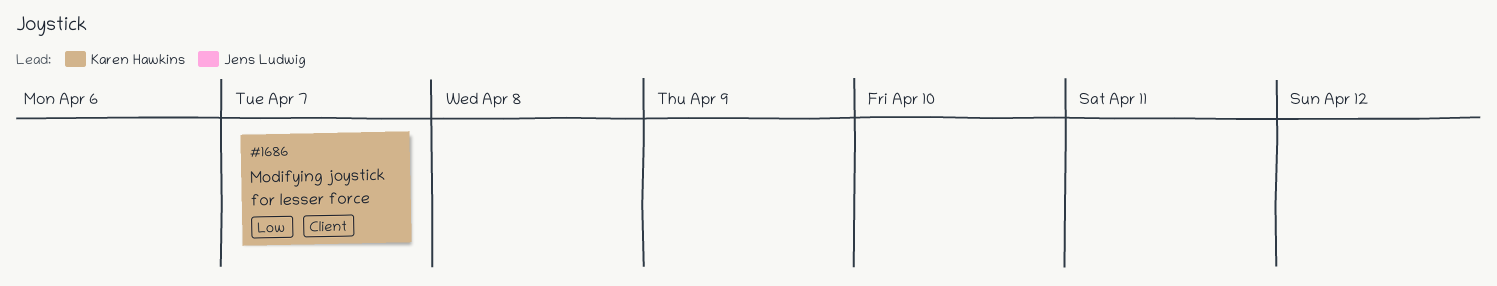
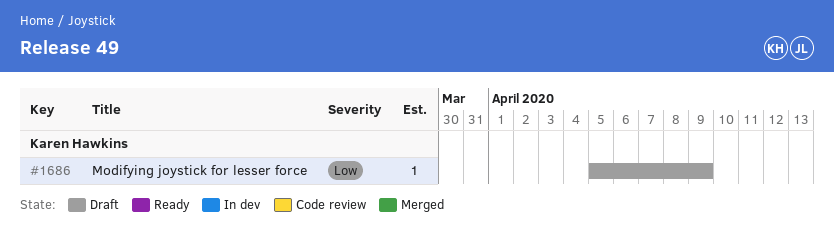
#1686, due: Apr 7 -> Apr 9

